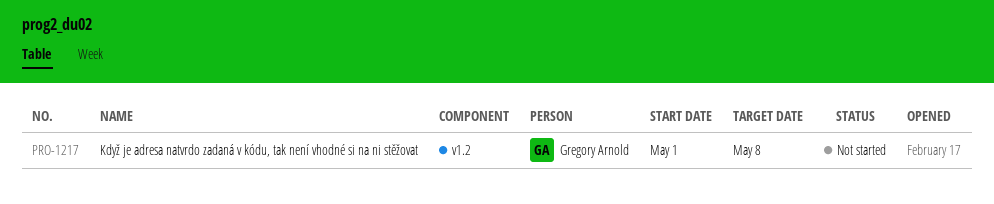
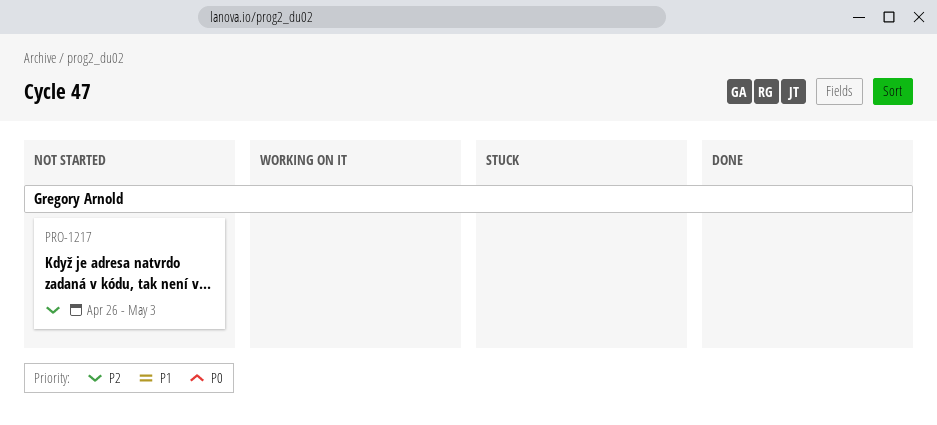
PRO-1217, start: May 1 -> Apr 26
PRO-1217, due: May 8 -> May 3

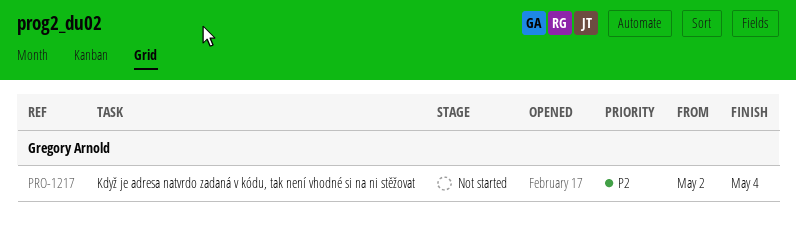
PRO-1217, start: Apr 26 -> May 2
PRO-1217, due: May 3 -> May 4

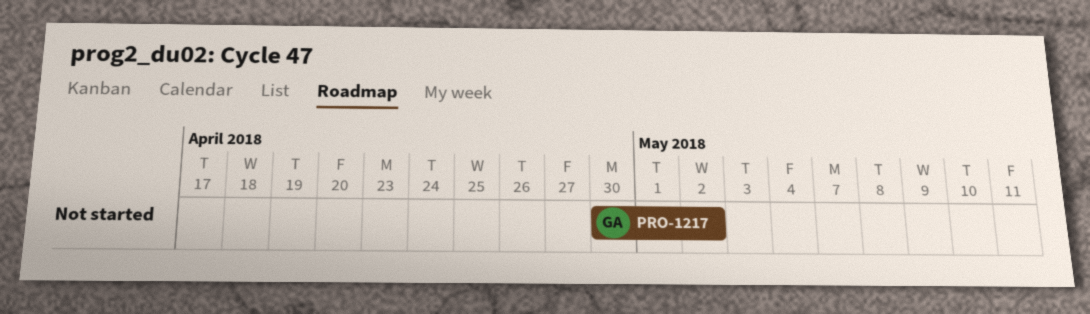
PRO-1217, start: May 2 -> Apr 30
PRO-1217, due: May 4 -> May 2

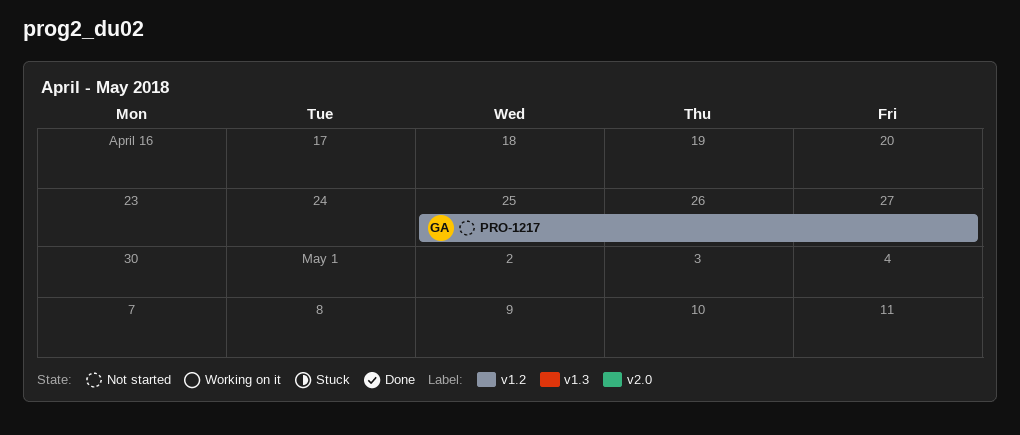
PRO-1217, start: Apr 30 -> Apr 25
PRO-1217, due: May 2 -> Apr 27

